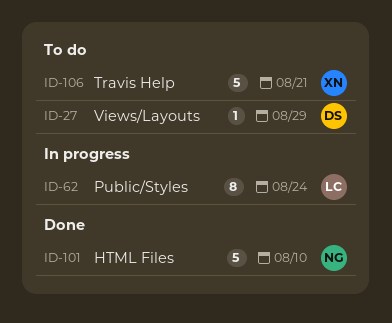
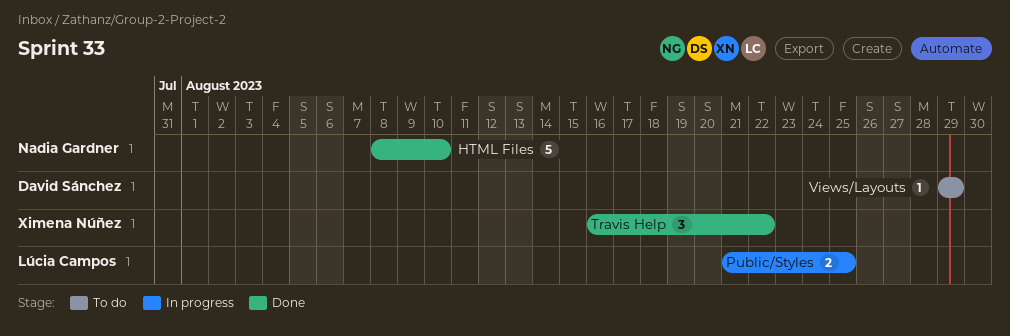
Public/Styles, estimate: 8 -> 2
Public/Styles, due: Aug 24 -> Aug 25
Travis Help, status: To do -> Done
Travis Help, estimate: 5 -> 3
Travis Help, due: Aug 21 -> Aug 22

